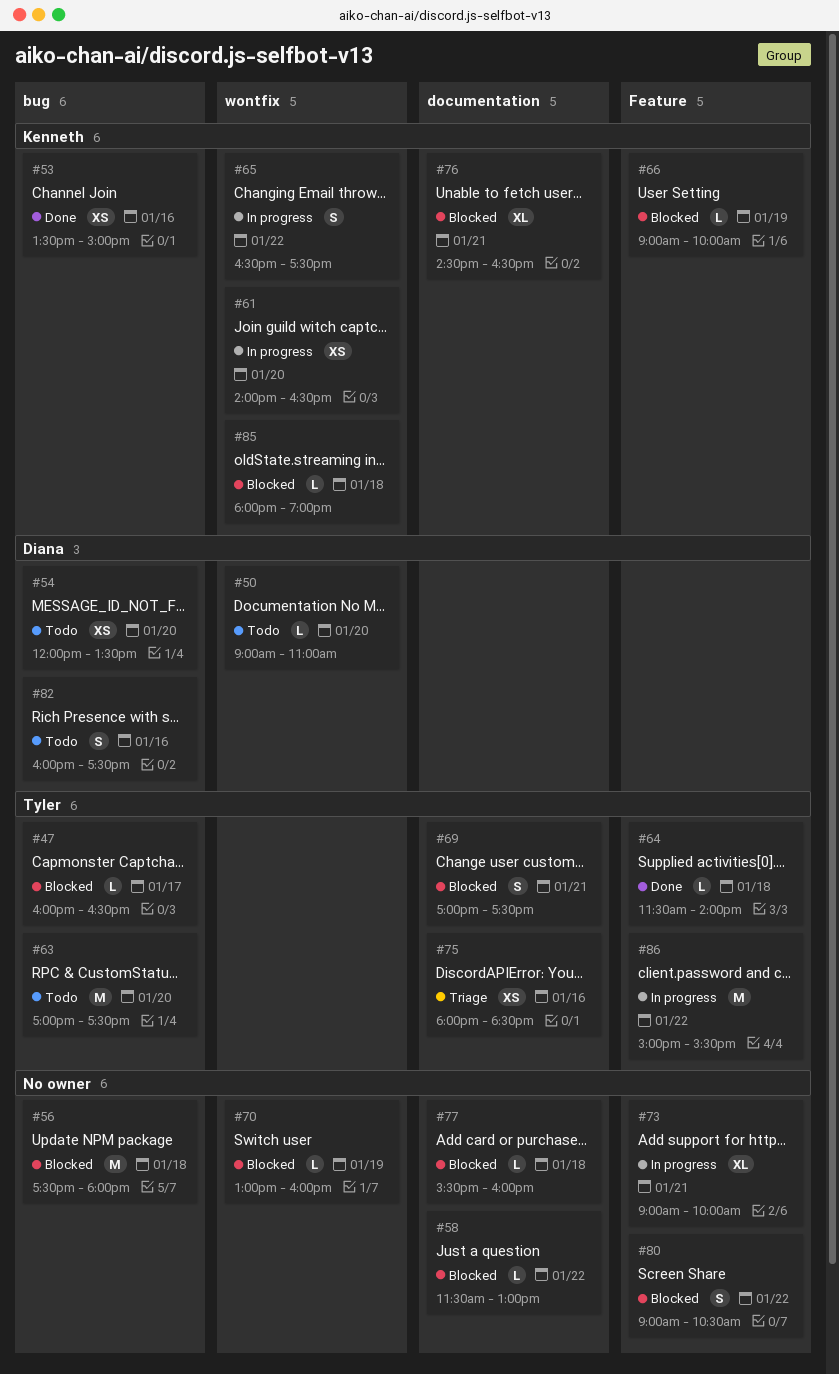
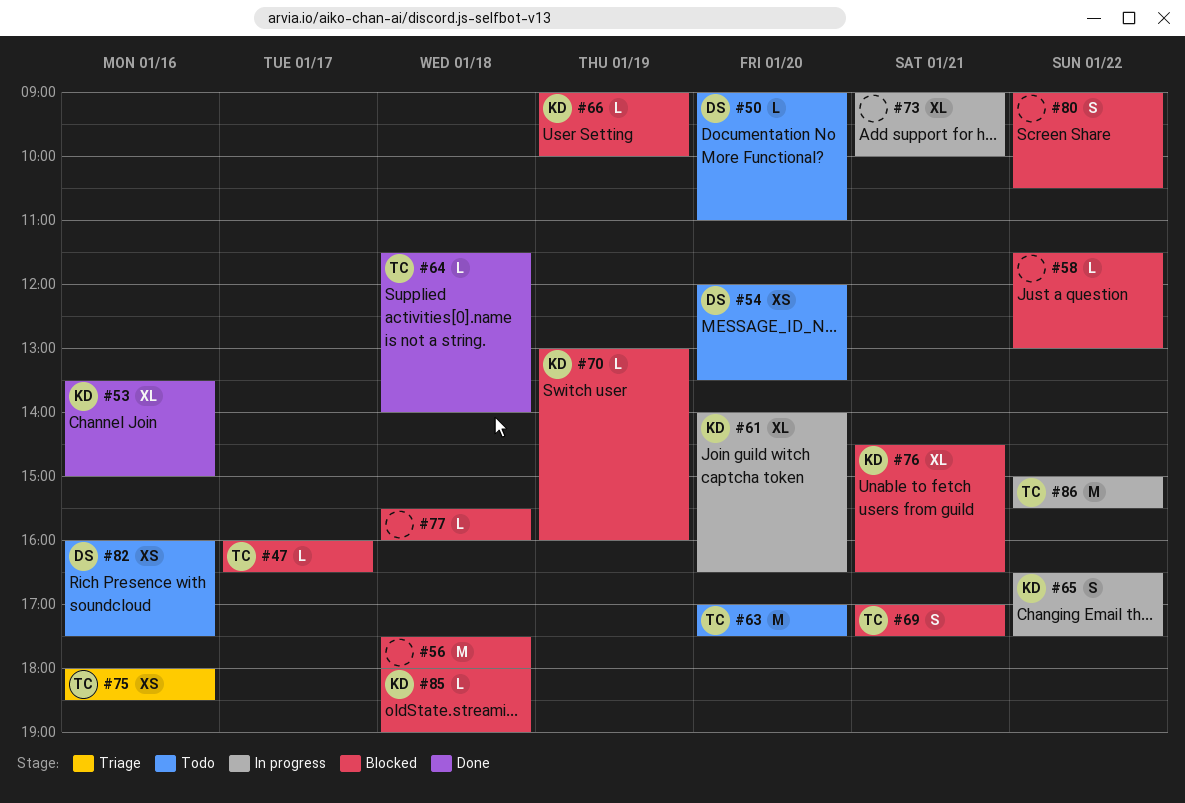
#53, estimate: XS -> XL
#61, estimate: XS -> XL
#70, owner: none -> Kenneth
#82, estimate: S -> XS

